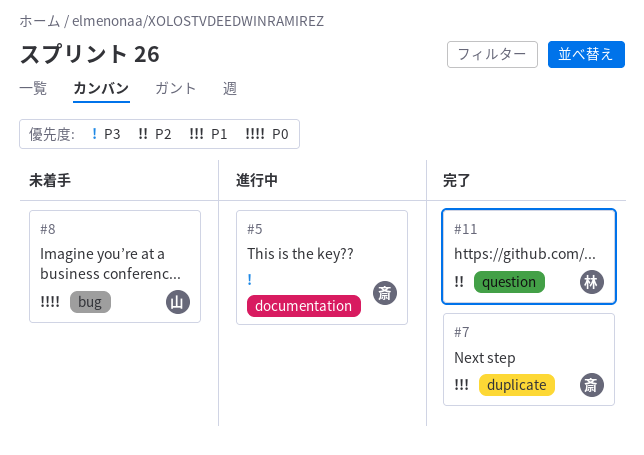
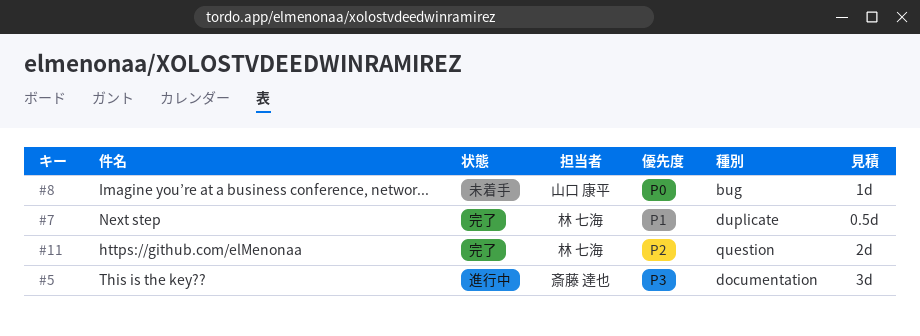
#7, owner: 斎藤 達也 -> 林 七海

